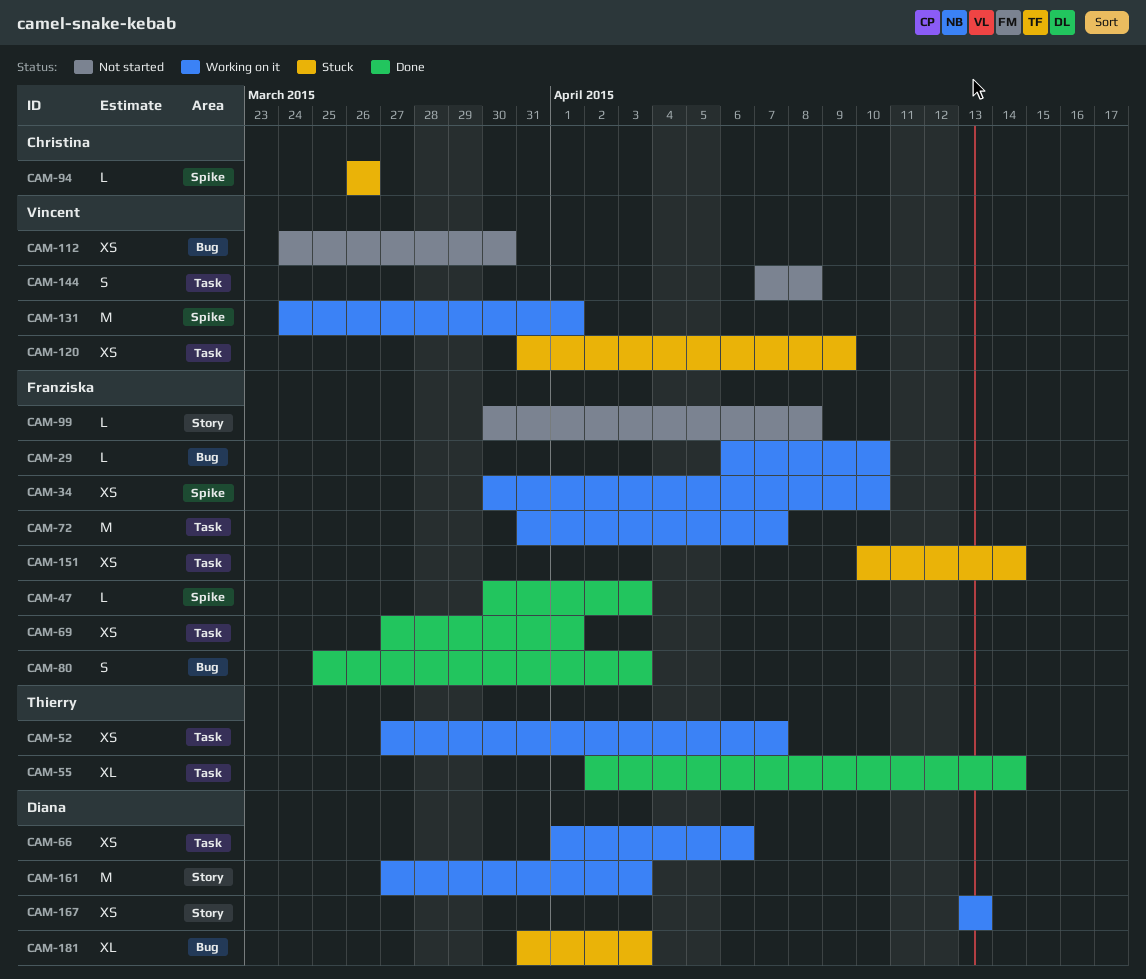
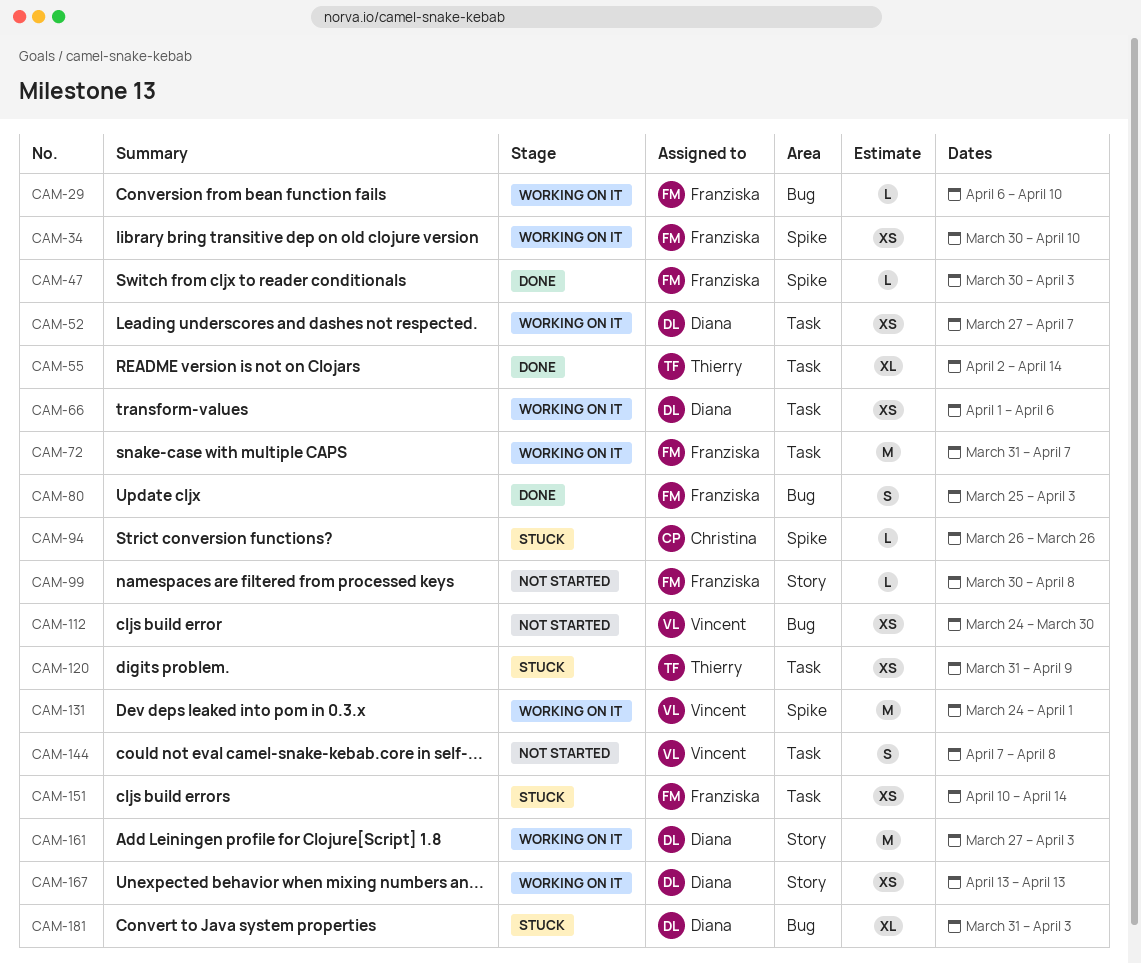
CAM-52, owner: Thierry -> Diana
CAM-69: present -> none
CAM-120, owner: Vincent -> Thierry

